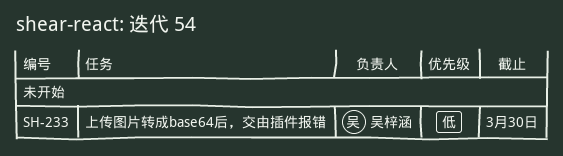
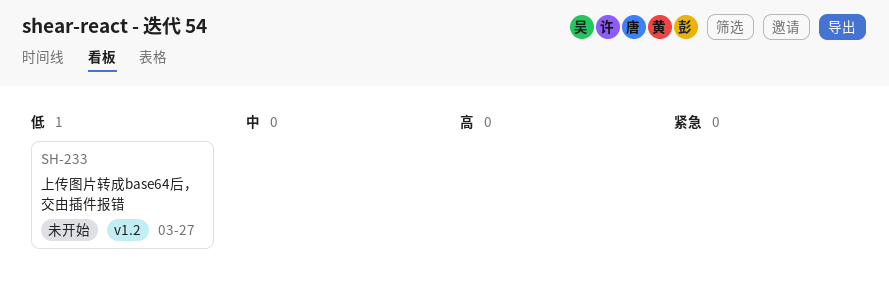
SH-233, due: Mar 30 -> Mar 27

